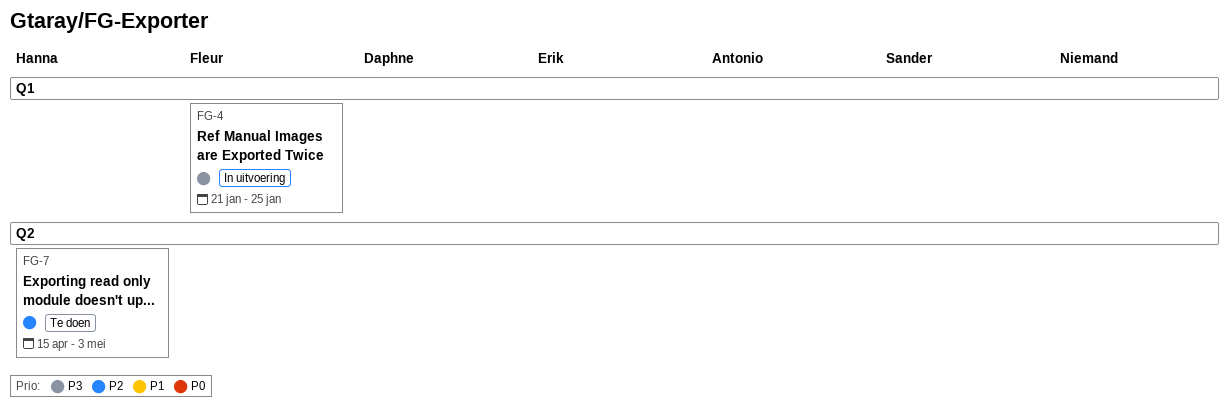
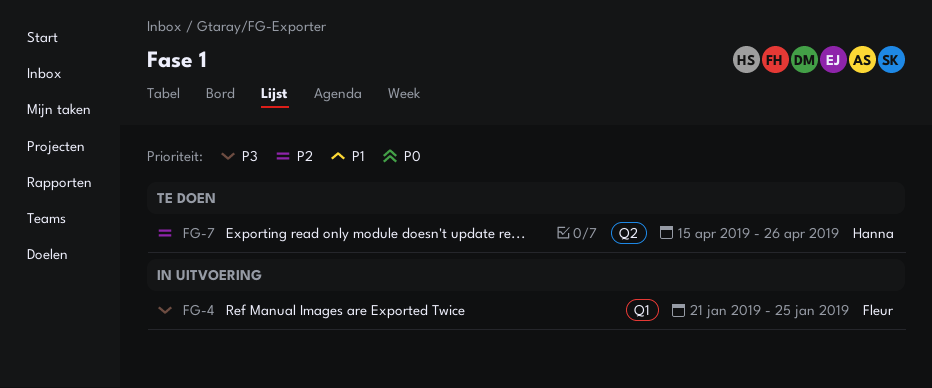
FG-7, due: May 3 -> Apr 26

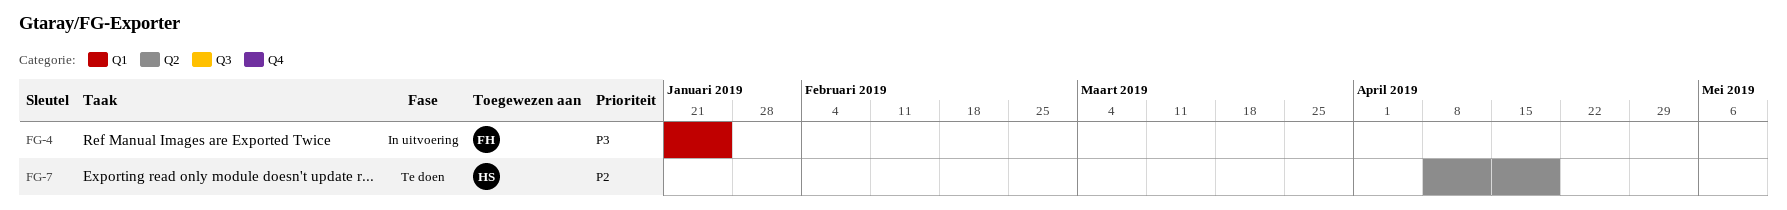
FG-7, start: Apr 15 -> Apr 8
FG-7, due: Apr 26 -> Apr 19

